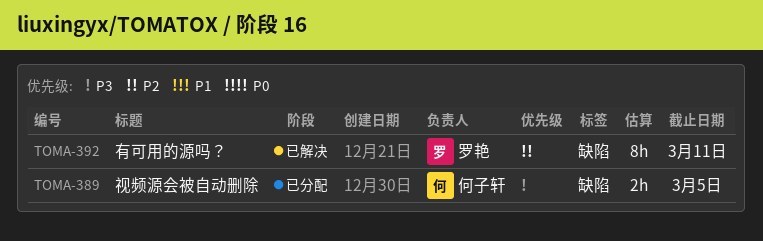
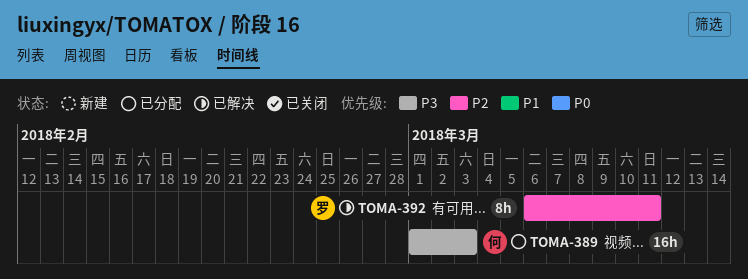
TOMA-389, estimate: 2h -> 16h
TOMA-389, due: Mar 5 -> Mar 3

